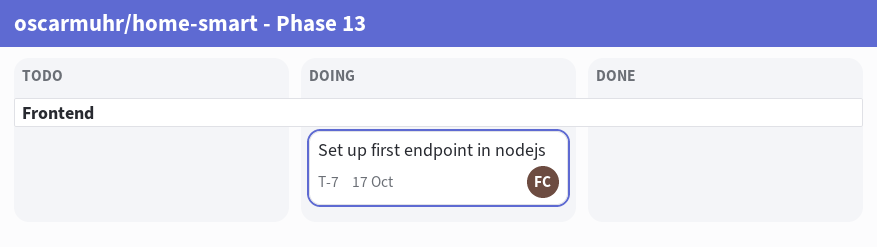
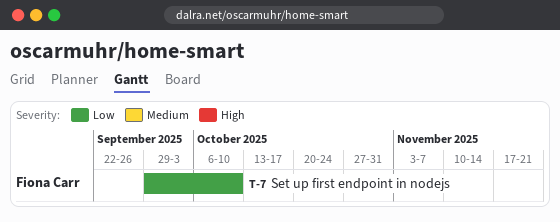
T-7, due: Oct 17 -> Oct 10

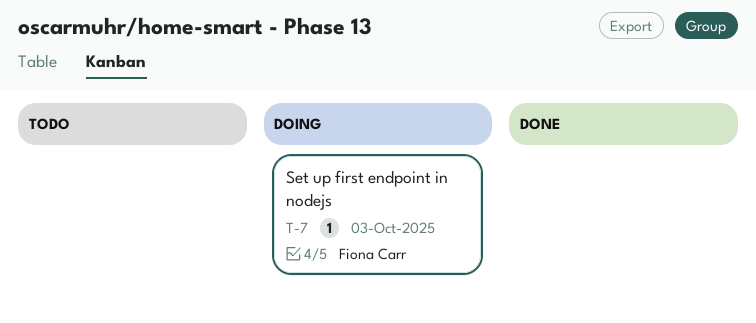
T-7, due: Oct 10 -> Oct 3

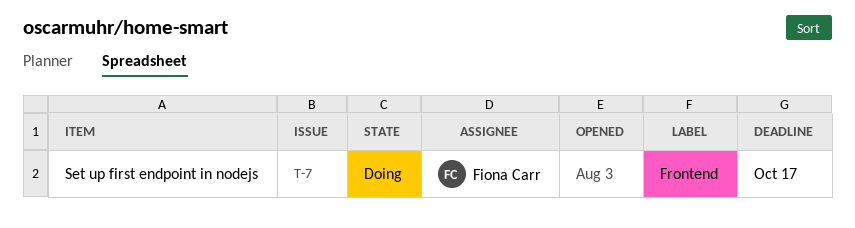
T-7, due: Oct 3 -> Oct 17

